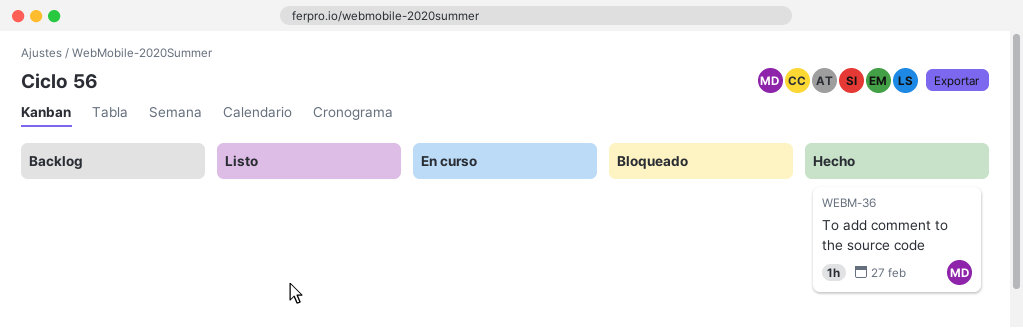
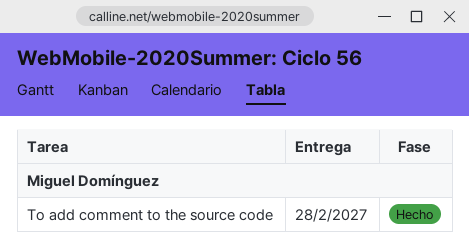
To add comment to the source code, due: Feb 27 -> Feb 28

